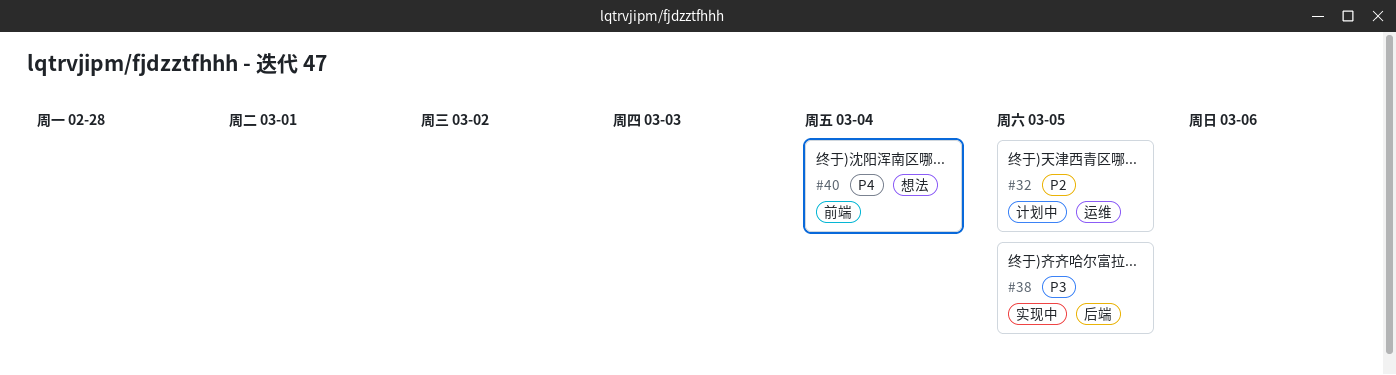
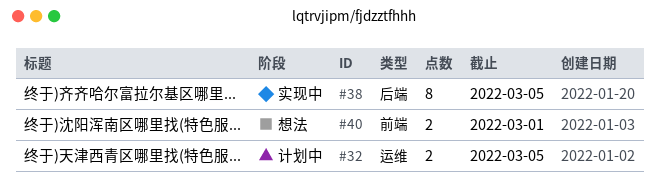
#40, due: Mar 4 -> Mar 1

